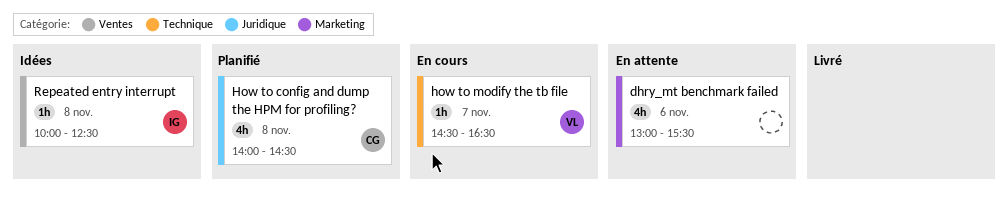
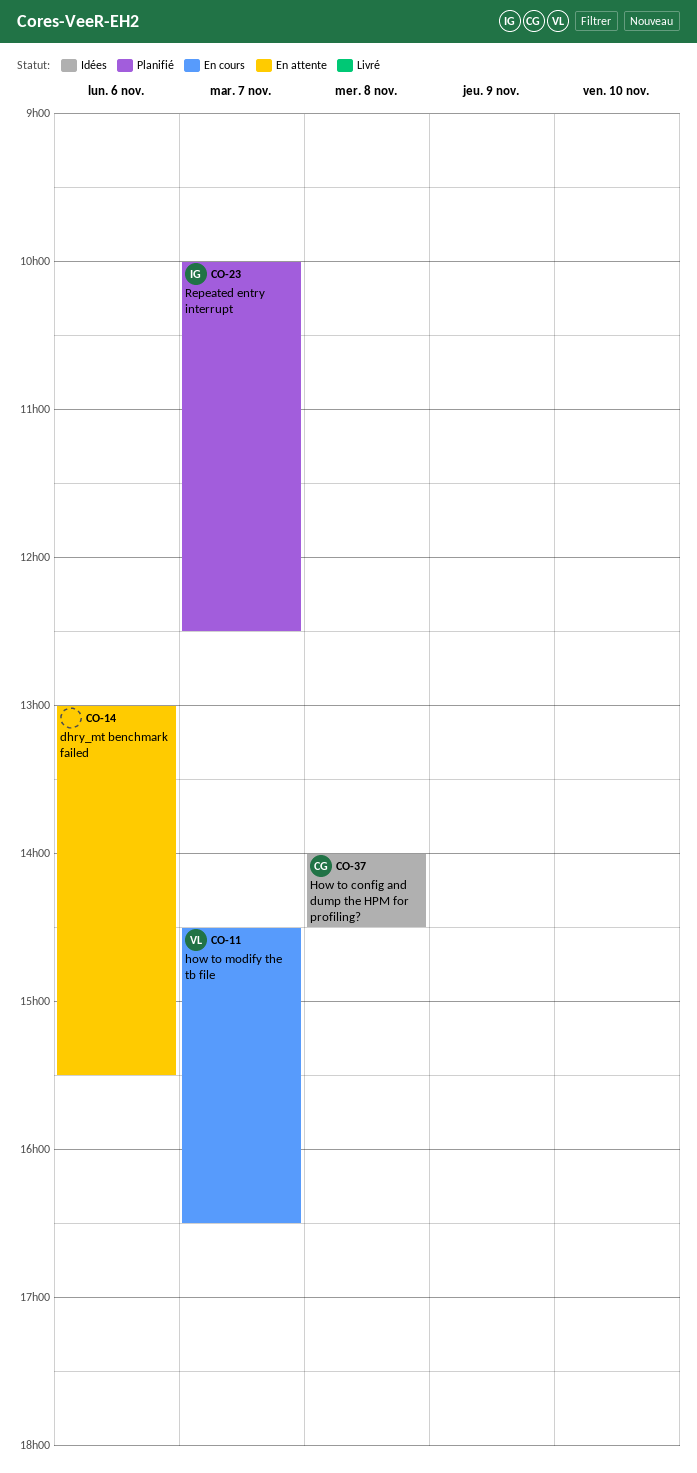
How to config and dump the HPM for profiling?, status: Planifié -> Idées
Repeated entry interrupt, status: Idées -> Planifié
Repeated entry interrupt, day: Nov 8 -> Nov 7

